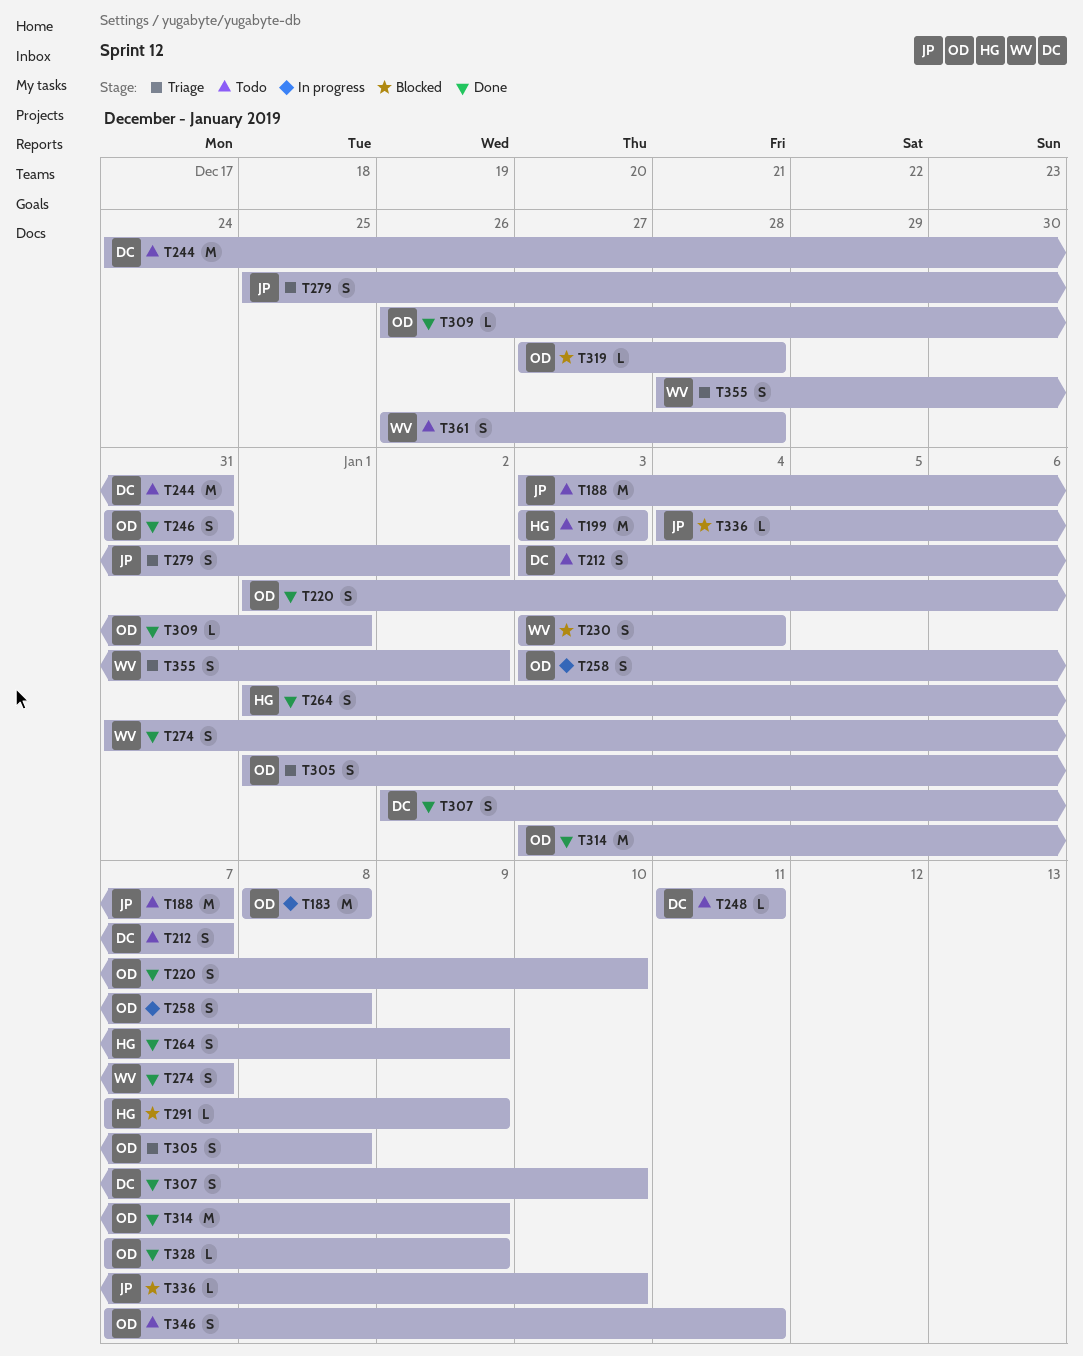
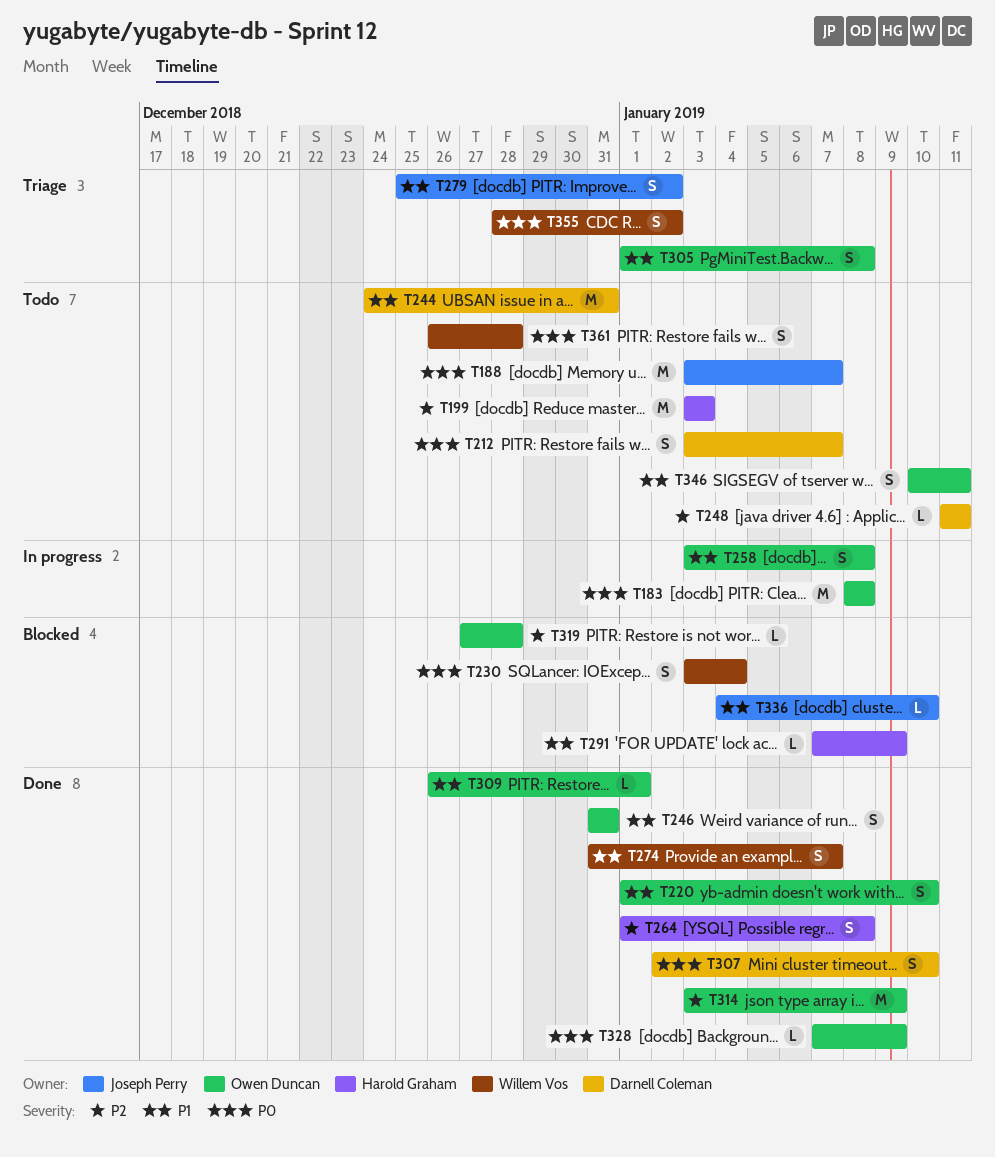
T264, due: Jan 9 -> Jan 8
T346, start: Jan 7 -> Jan 10

